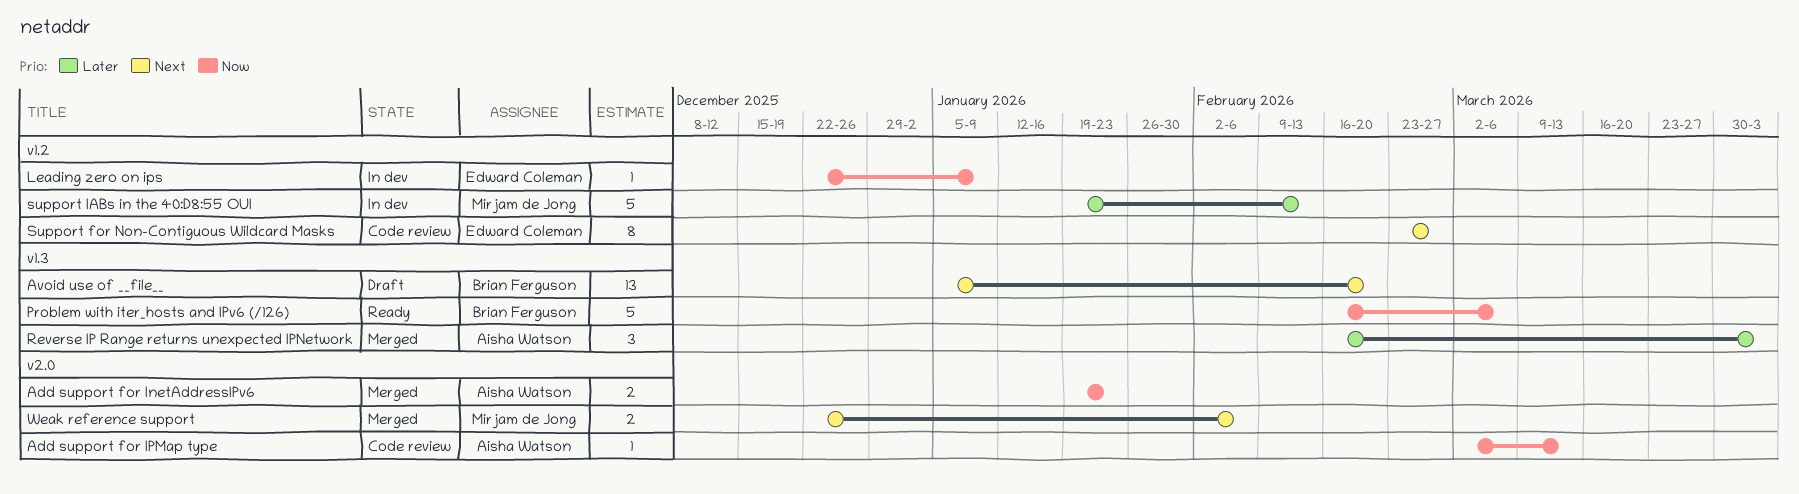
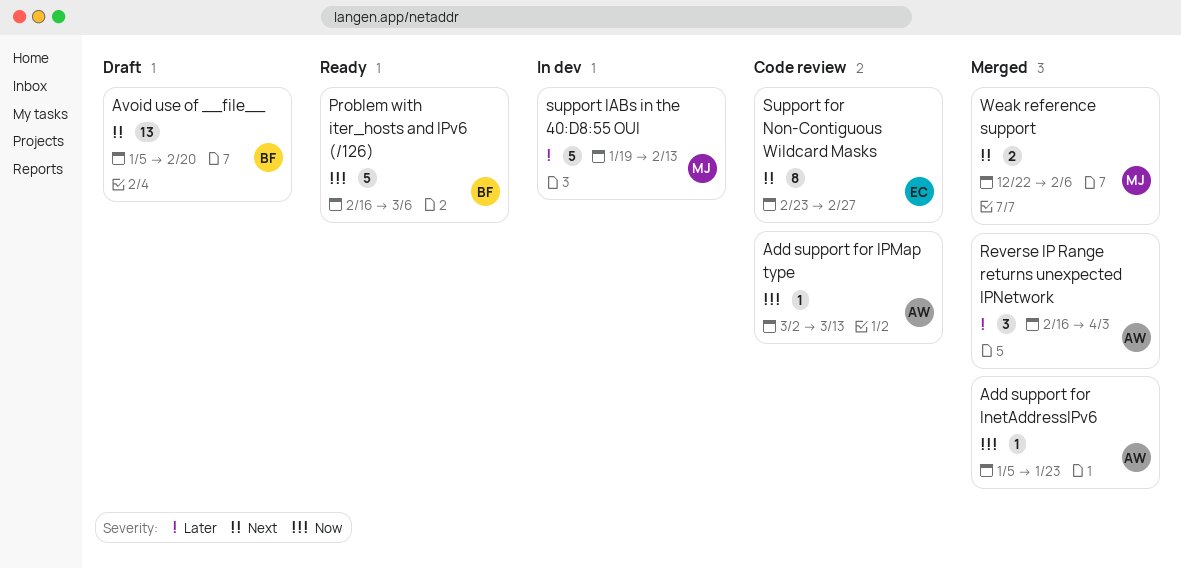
Add support for InetAddressIPv6, estimate: 2 -> 1
Add support for InetAddressIPv6, start: Jan 19 -> Jan 5
Leading zero on ips: present -> none

